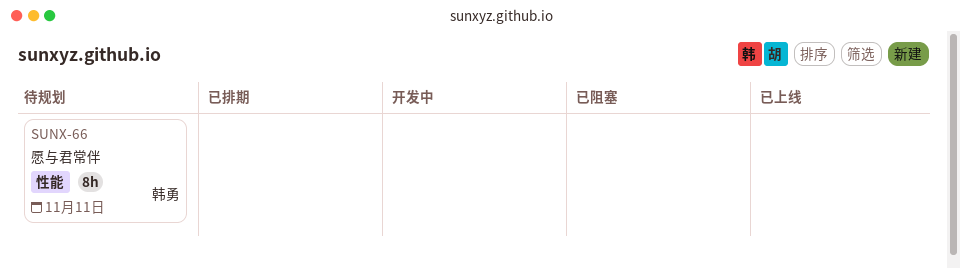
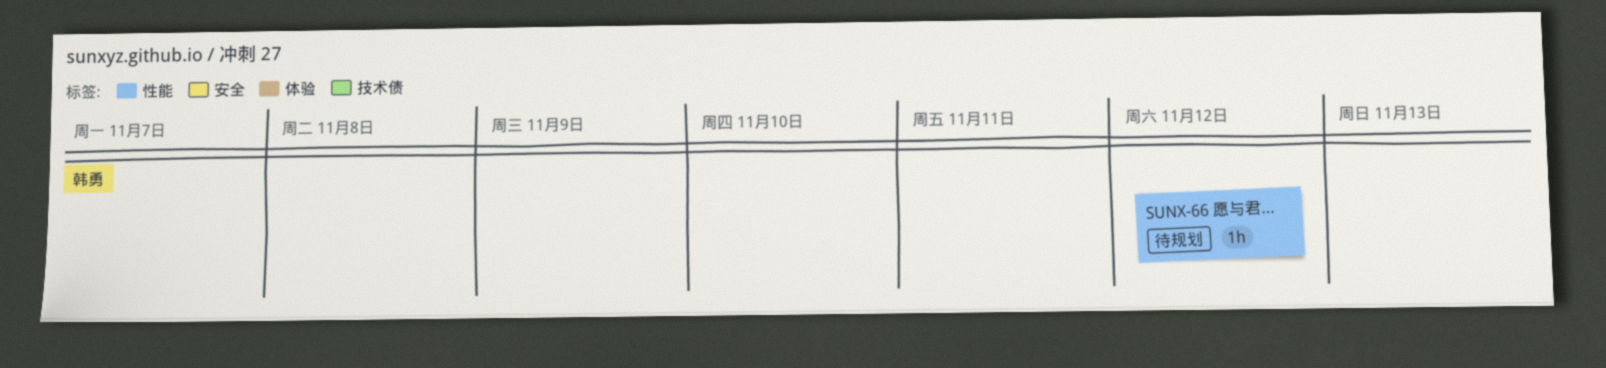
SUNX-66, estimate: 8h -> 1h
SUNX-66, due: Nov 11 -> Nov 12

